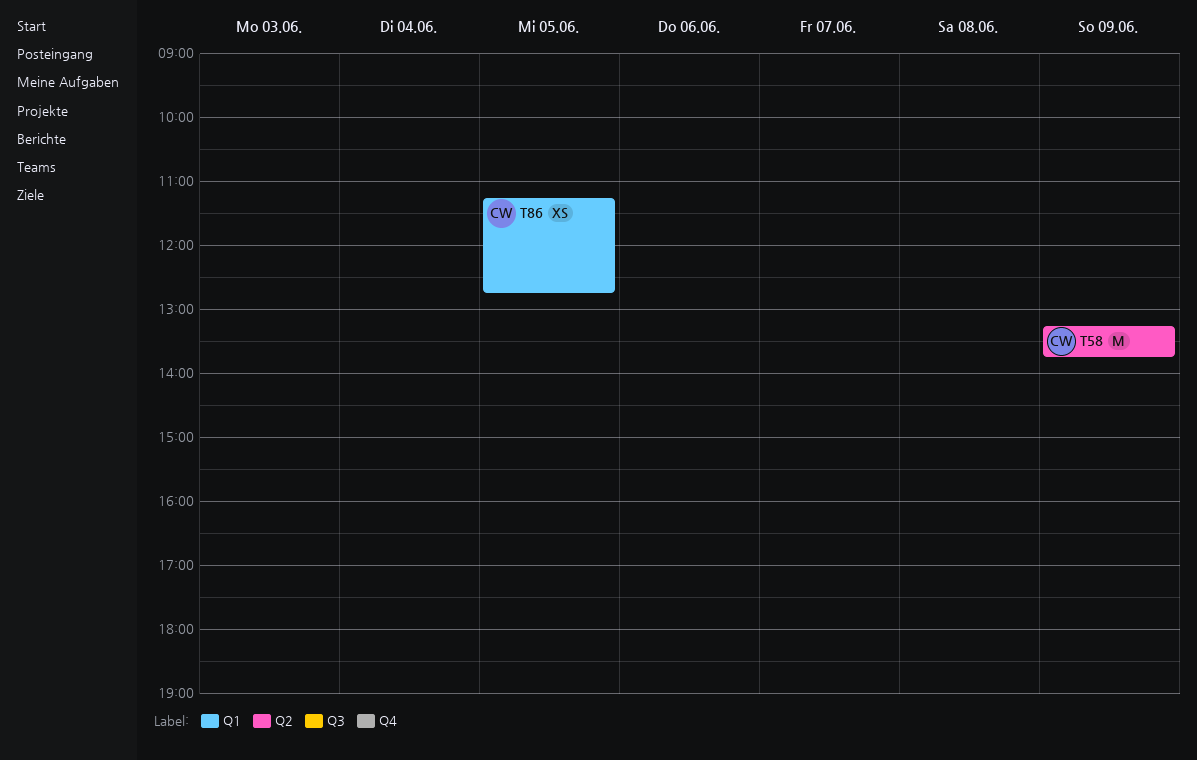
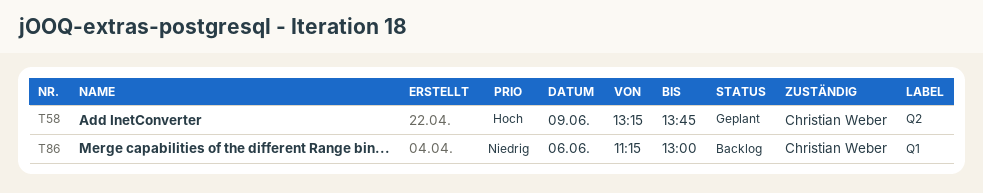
T86, day: Jun 5 -> Jun 6
T86, ends: 12:45 -> 13:00

